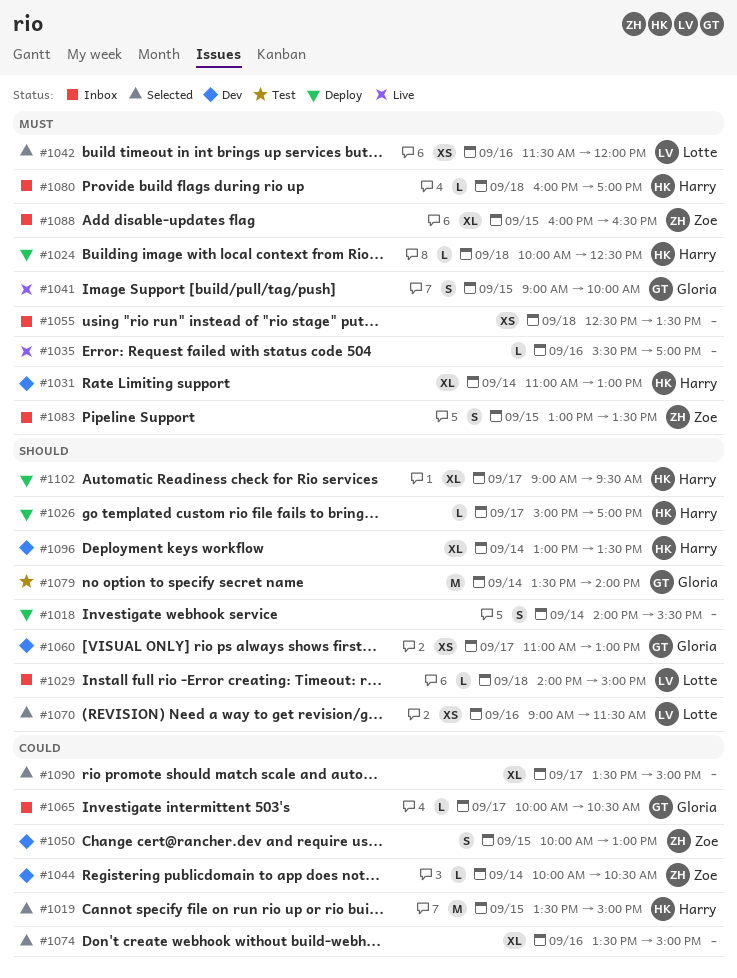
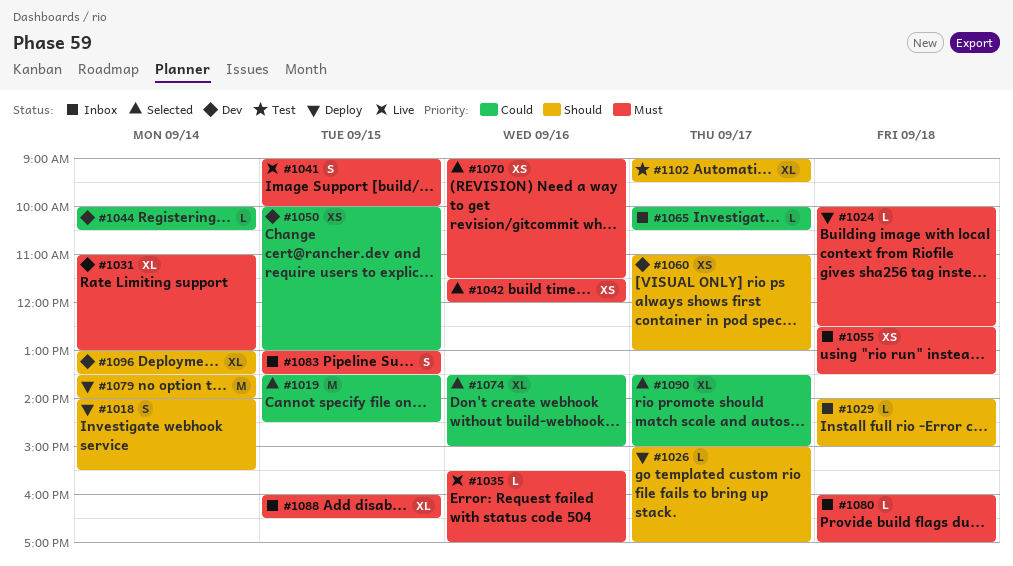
#1019, ends: 15:00 -> 14:30
#1050, estimate: S -> XS
#1070, priority: Should -> Must
#1079, status: Test -> Deploy
#1102, status: Deploy -> Test

